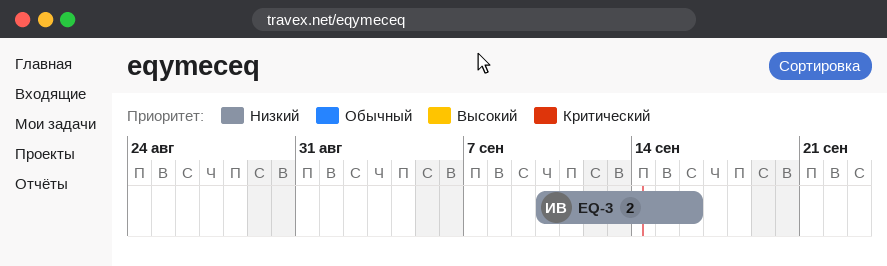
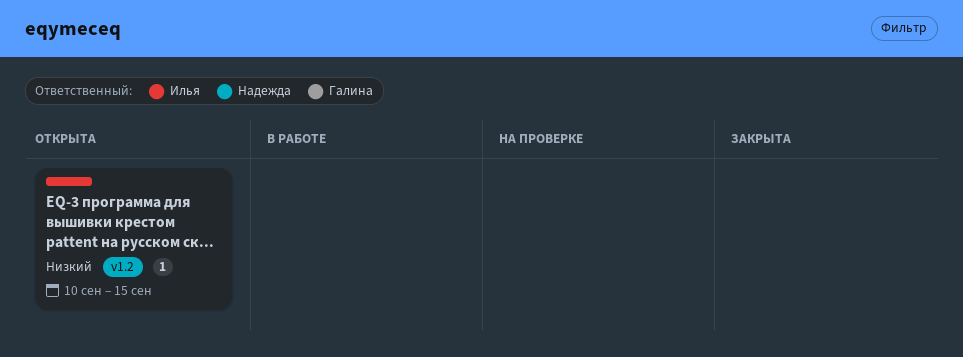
EQ-3, estimate: 2 -> 1
EQ-3, due: Sep 16 -> Sep 15

